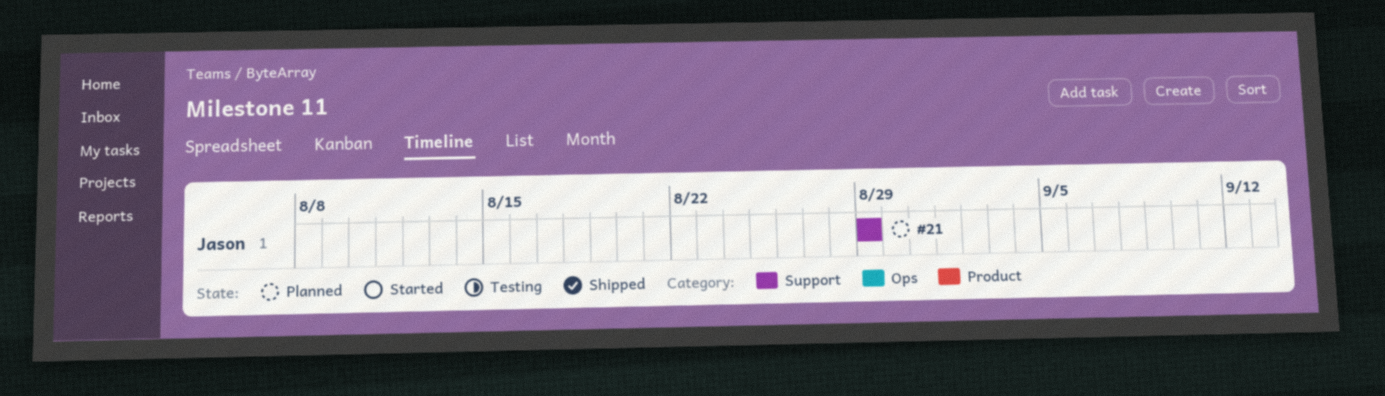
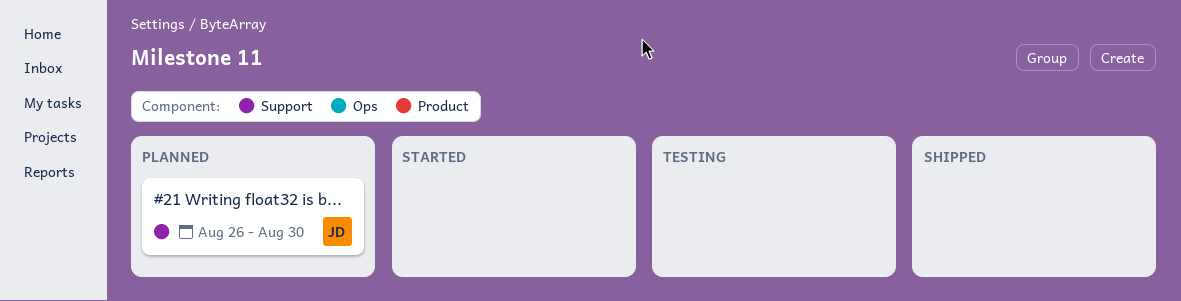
#21, start: Aug 29 -> Aug 26
#21, due: Aug 29 -> Aug 30

